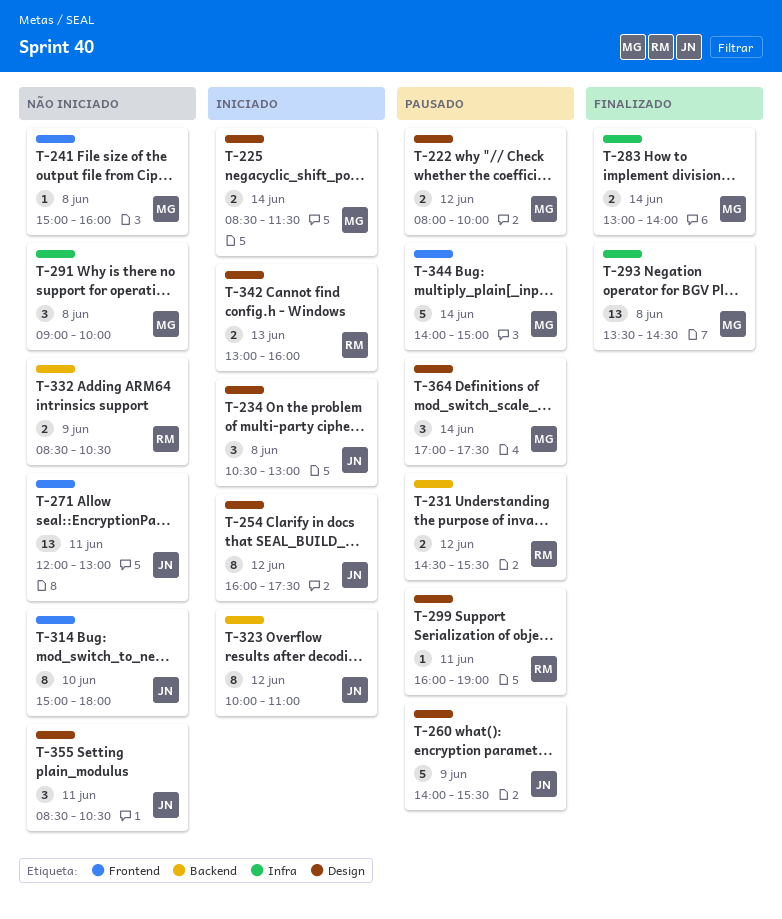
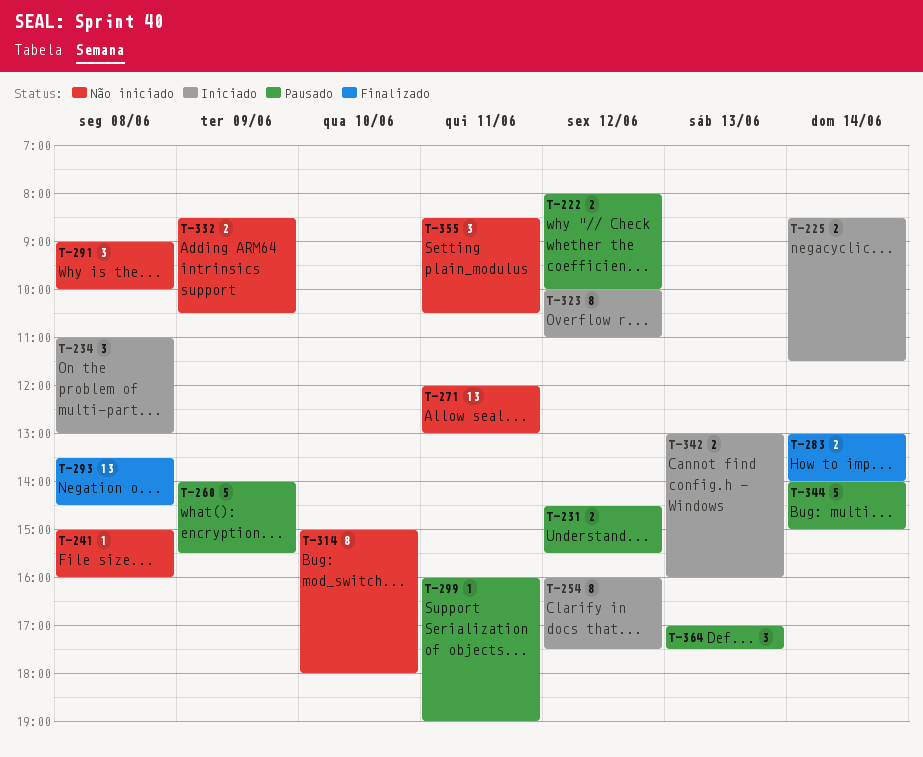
T-234, begins: 10:30 -> 11:00
T-364, day: Jun 14 -> Jun 13

